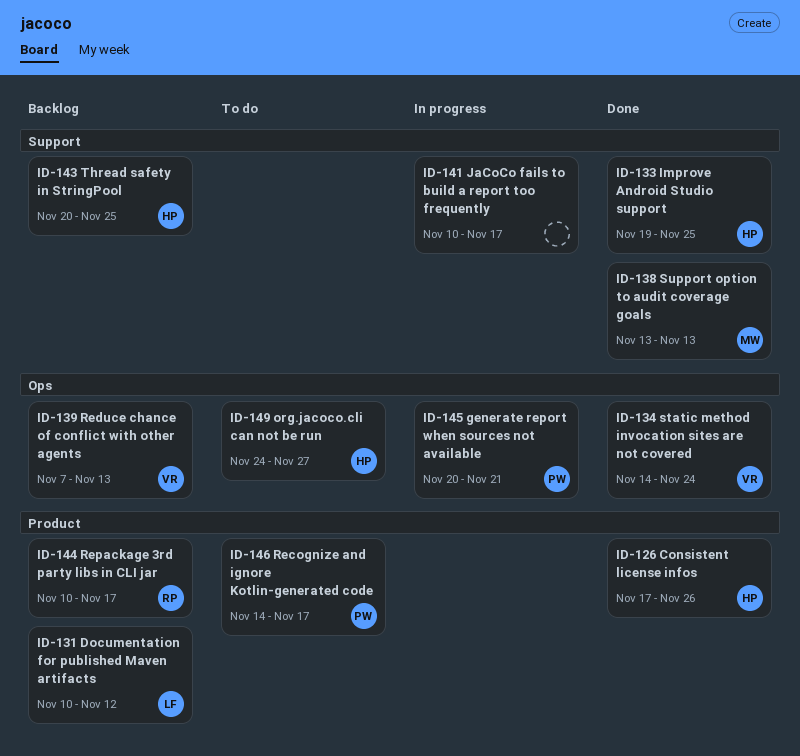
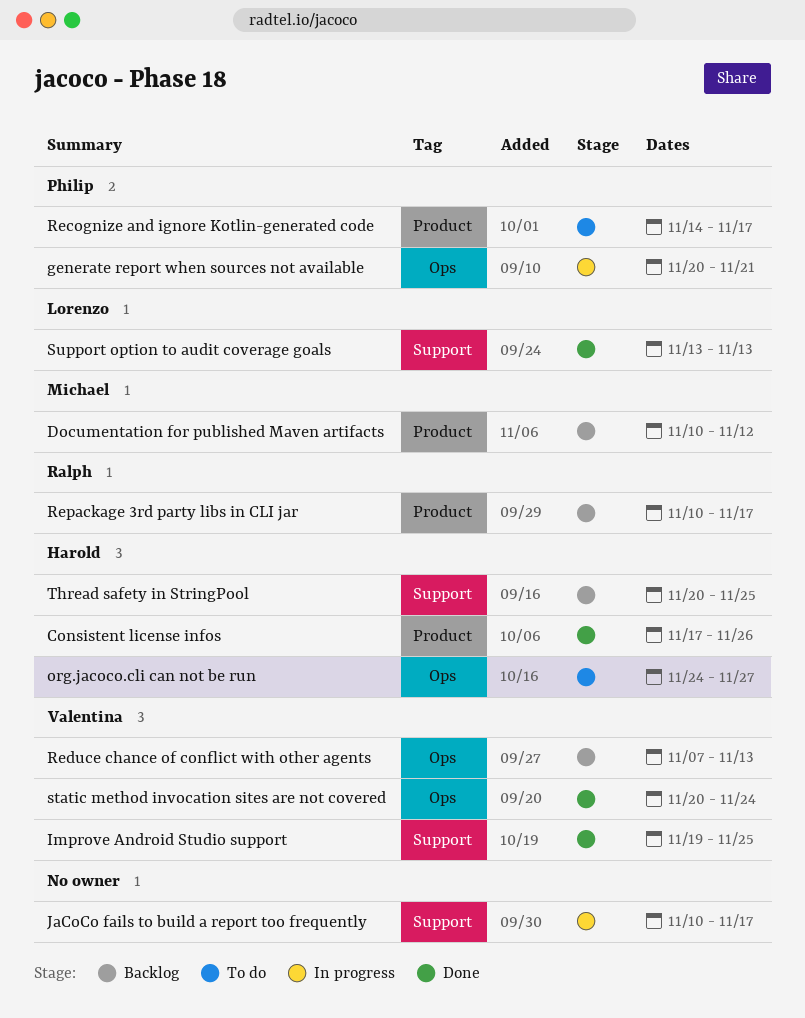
Documentation for published Maven artifacts, owner: Lorenzo -> Michael
Improve Android Studio support, owner: Harold -> Valentina
static method invocation sites are not covered, start: Nov 14 -> Nov 20
Support option to audit coverage goals, owner: Michael -> Lorenzo

